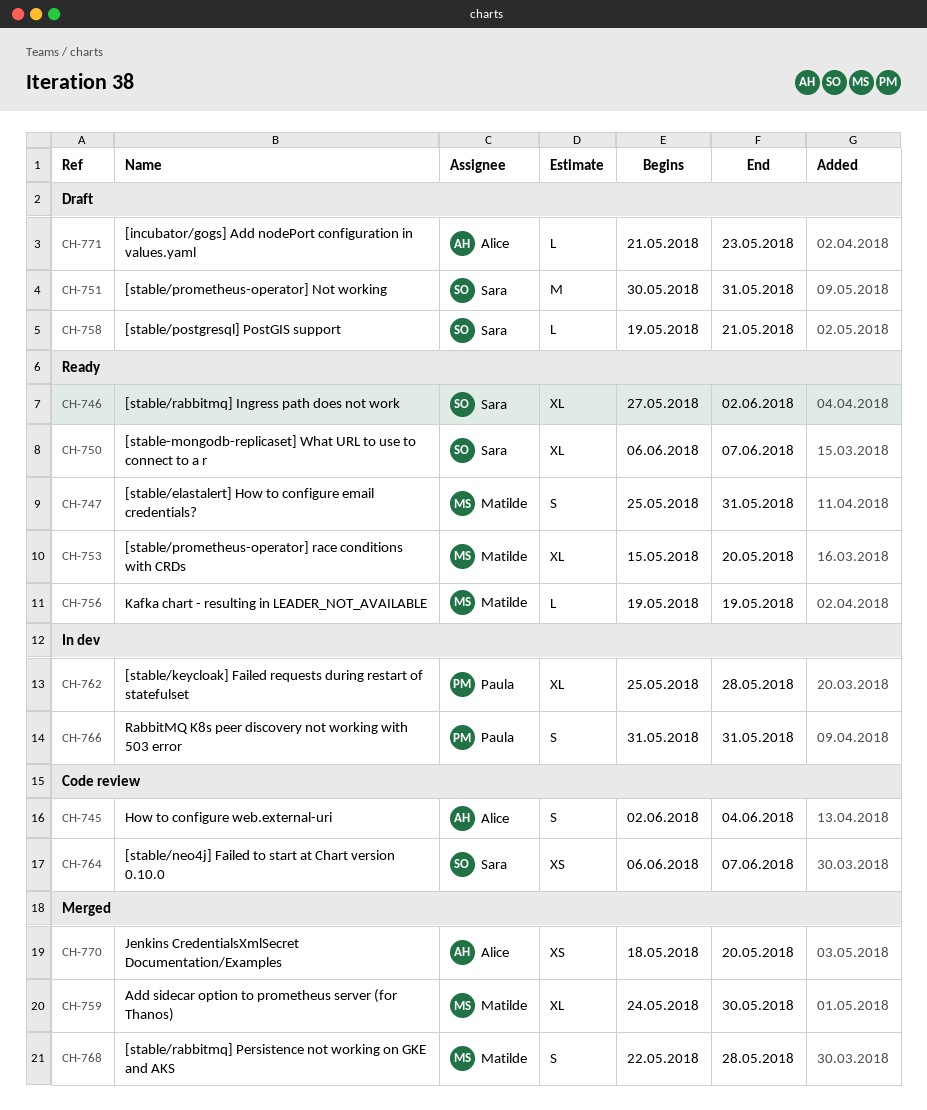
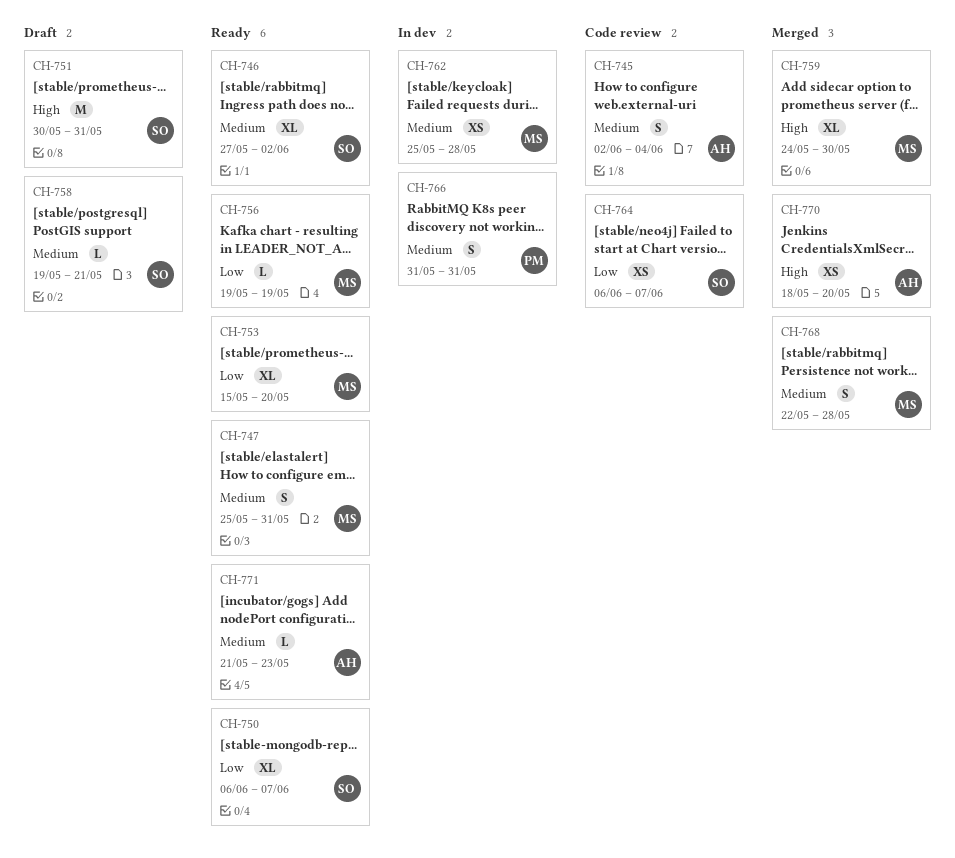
CH-762, owner: Paula -> Matilde
CH-762, estimate: XL -> XS
CH-771, status: Draft -> Ready

